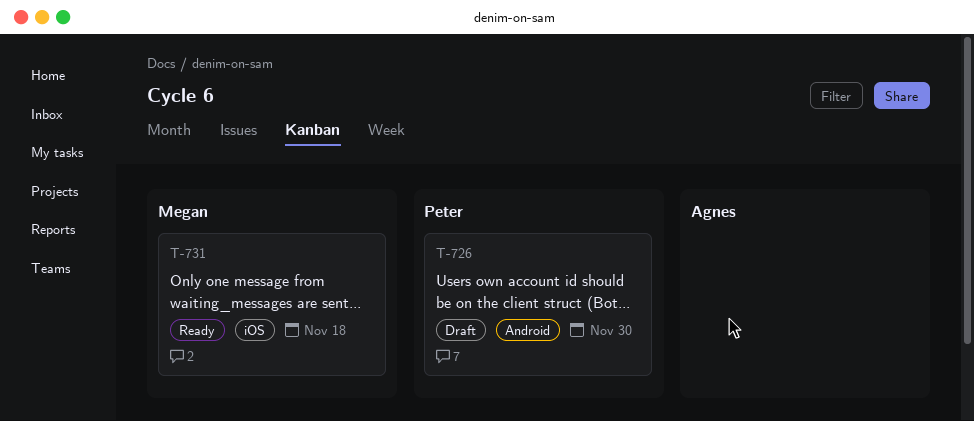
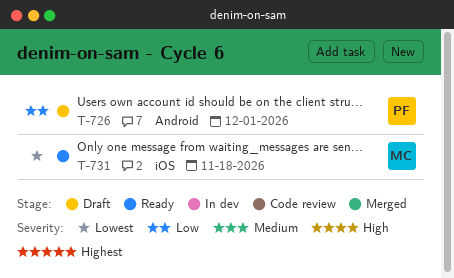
T-726, due: Nov 30 -> Dec 1

